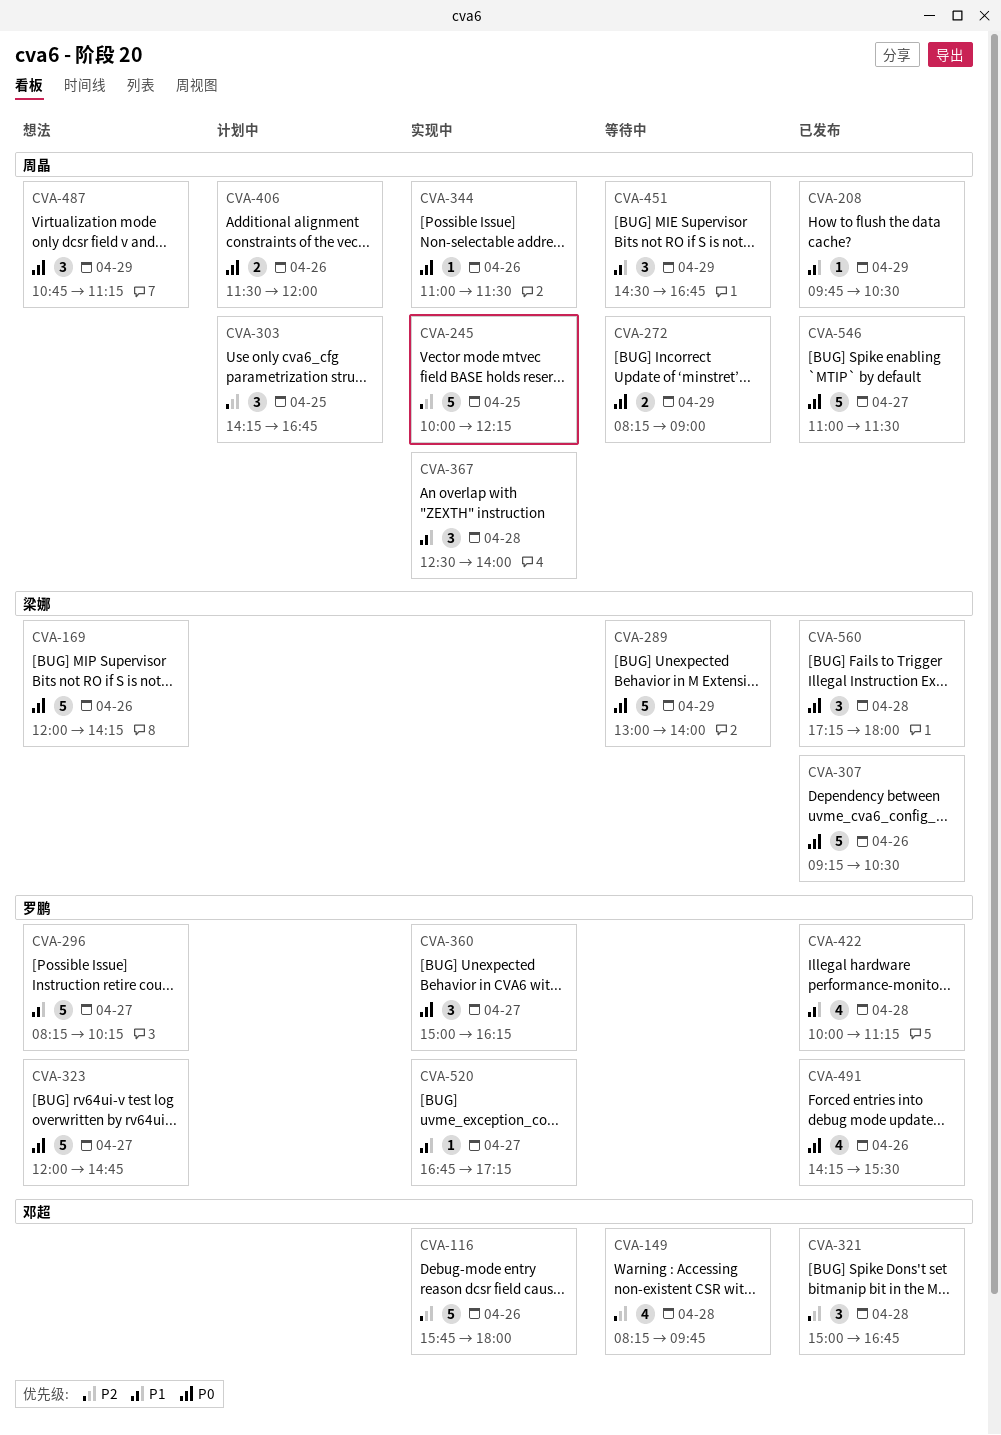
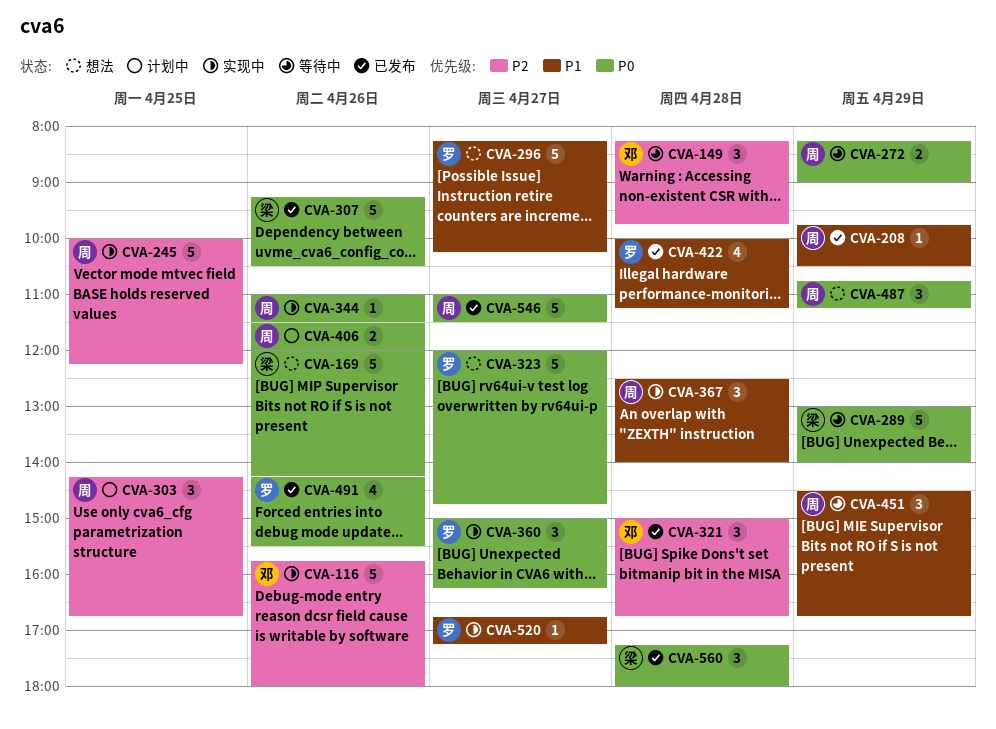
CVA-149, estimate: 4 -> 3

